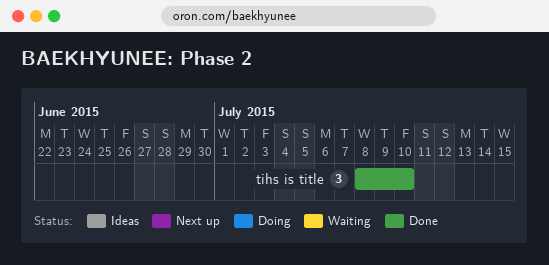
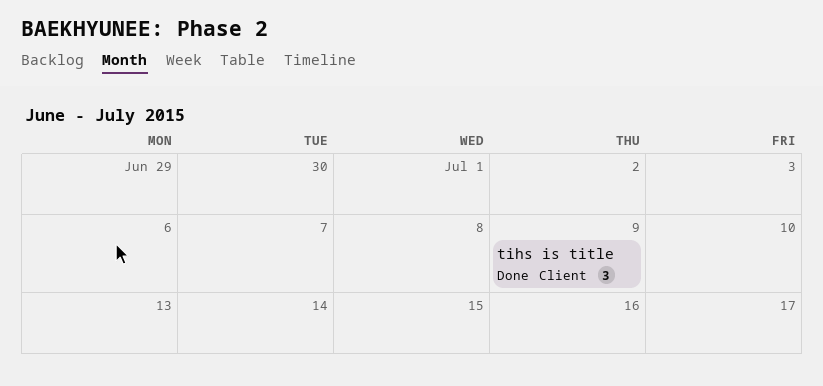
tihs is title, due: Jul 10 -> Jul 9

